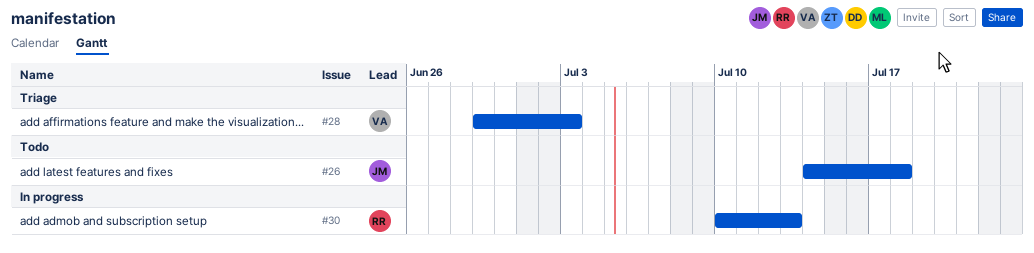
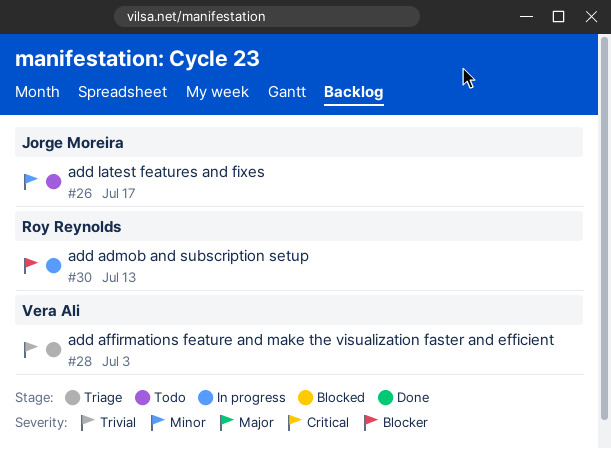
#26, due: Jul 18 -> Jul 17

